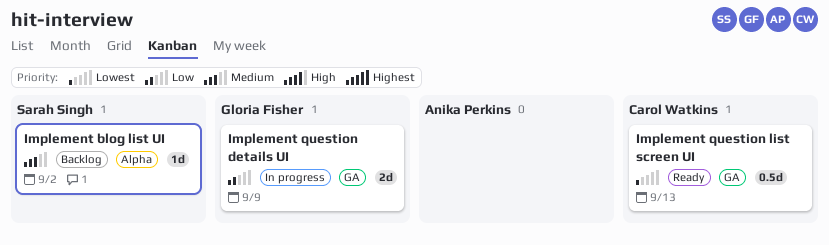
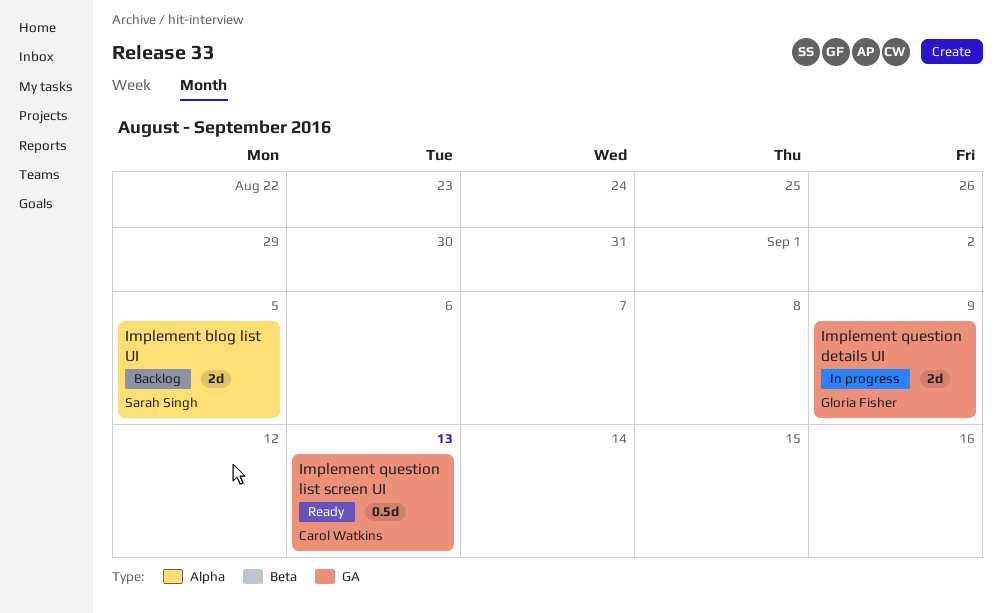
Implement blog list UI, estimate: 1d -> 2d
Implement blog list UI, due: Sep 2 -> Sep 5

